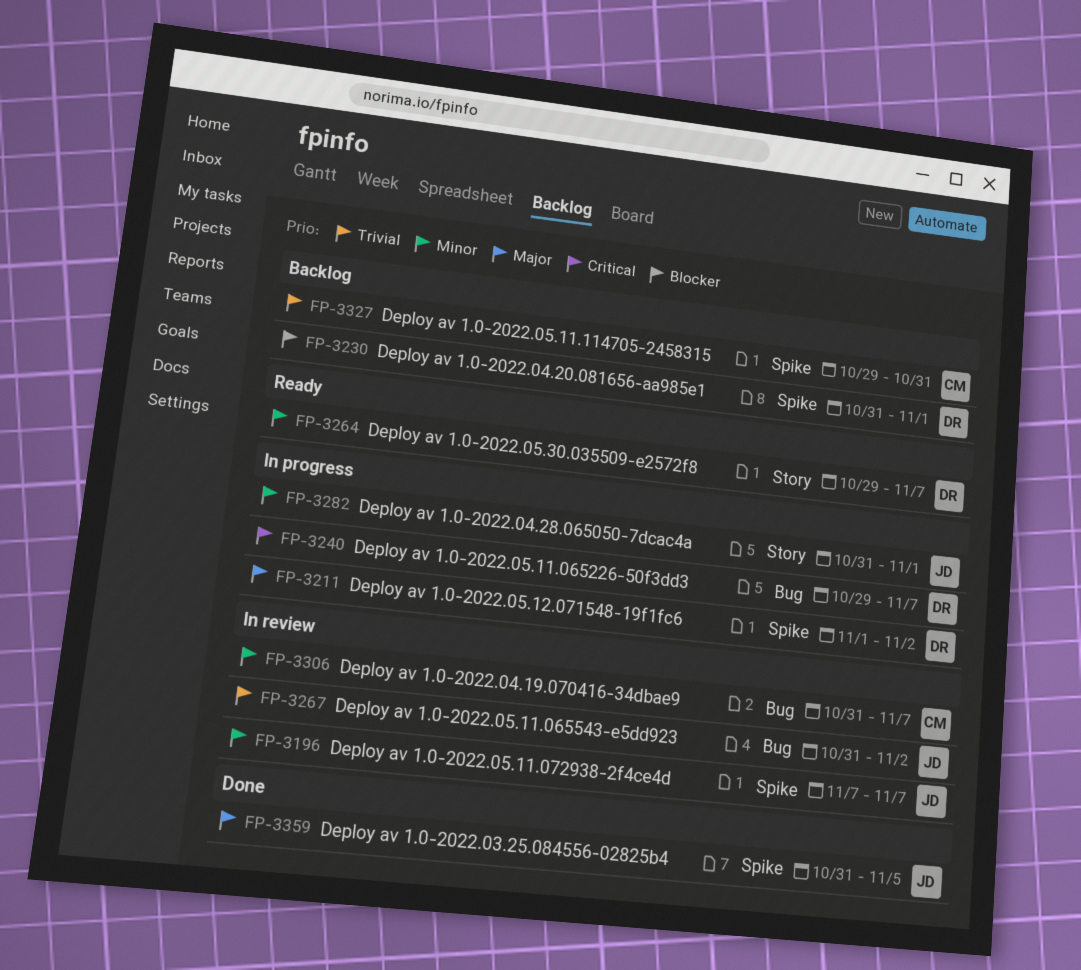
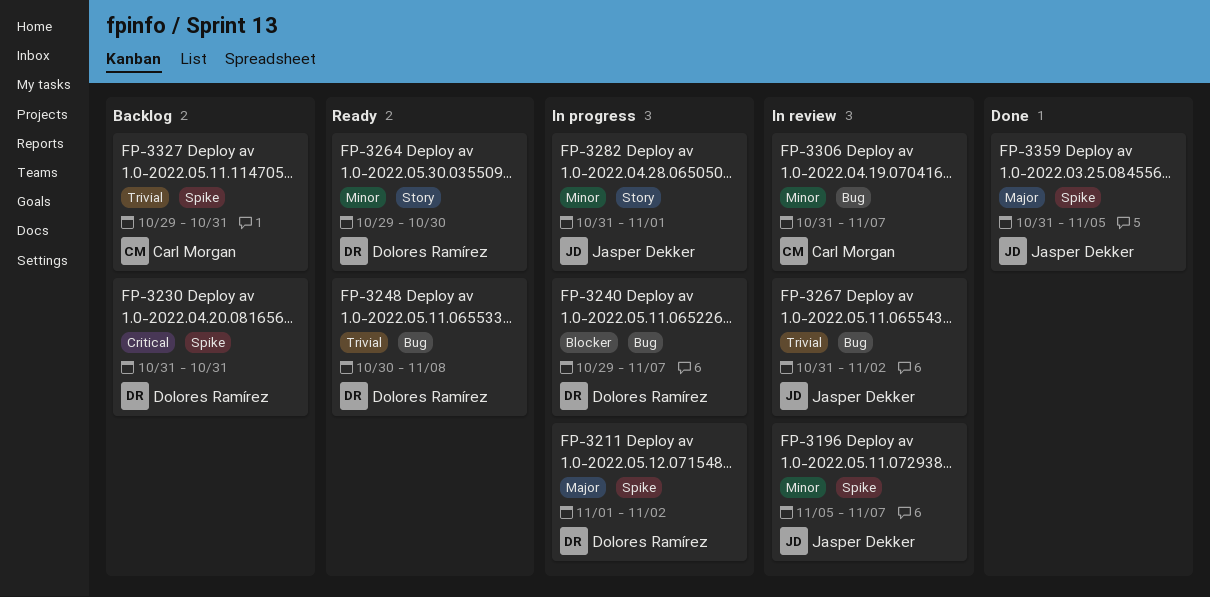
FP-3196, start: Nov 7 -> Nov 5
FP-3230, priority: Blocker -> Critical
FP-3230, due: Nov 1 -> Oct 31
FP-3240, priority: Critical -> Blocker
FP-3248: none -> present
FP-3264, due: Nov 7 -> Oct 30

